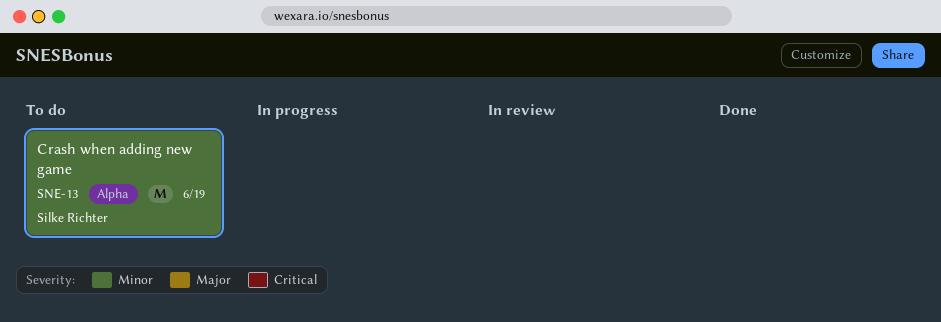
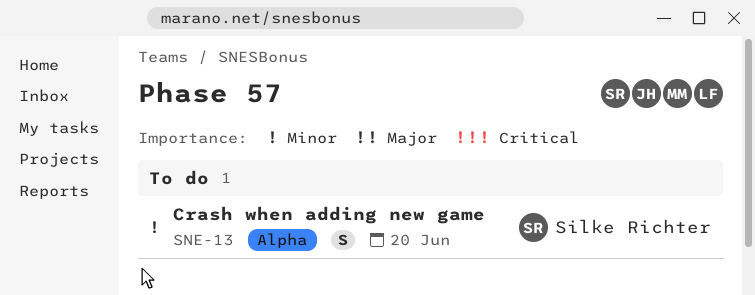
SNE-13, estimate: M -> S
SNE-13, due: Jun 19 -> Jun 20

